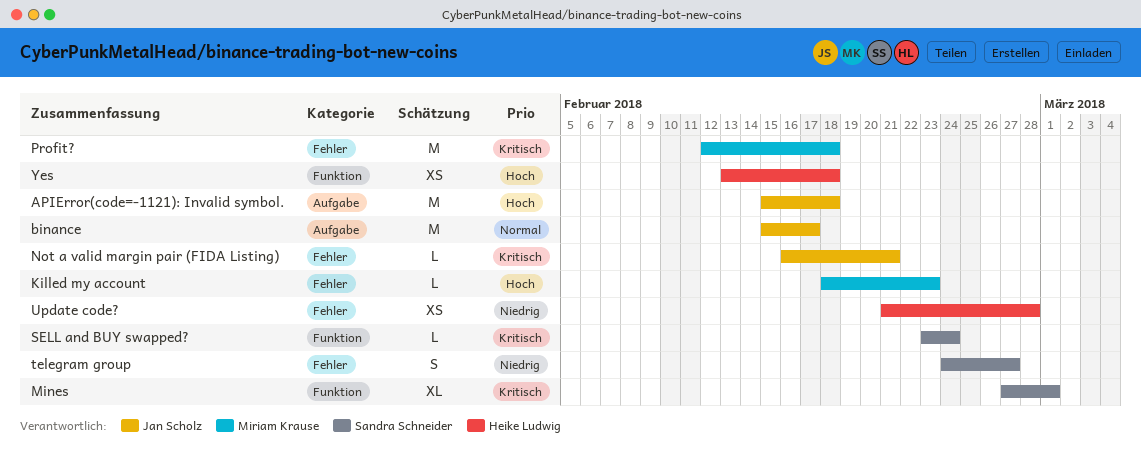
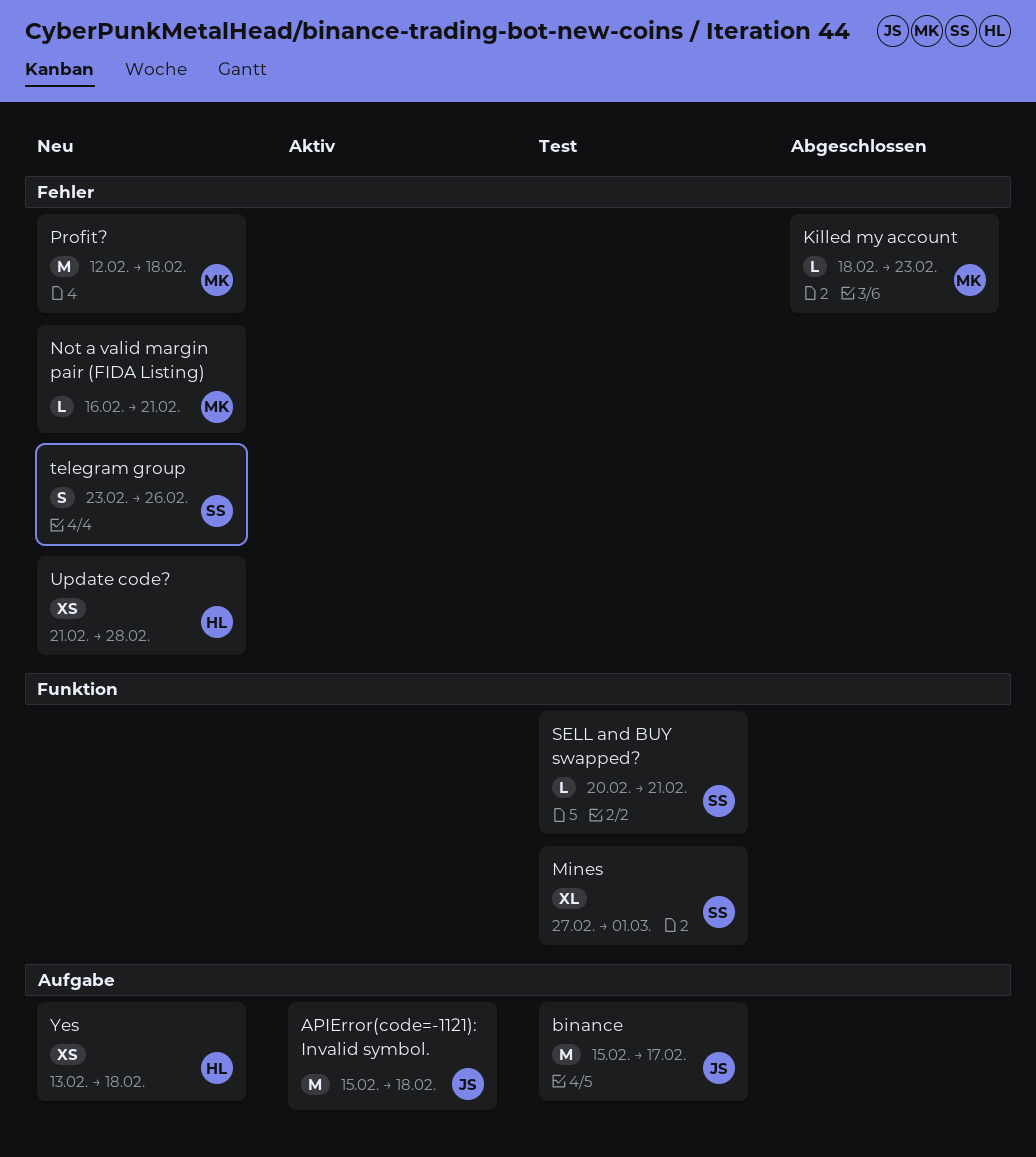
Not a valid margin pair (FIDA Listing), owner: Jan Scholz -> Miriam Krause
SELL and BUY swapped?, start: Feb 23 -> Feb 20
SELL and BUY swapped?, due: Feb 24 -> Feb 21
telegram group, start: Feb 24 -> Feb 23
telegram group, due: Feb 27 -> Feb 26
Yes, label: Funktion -> Aufgabe

